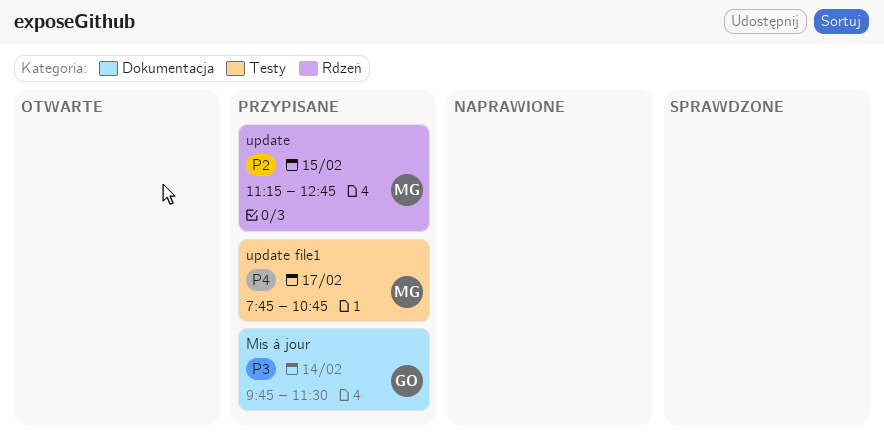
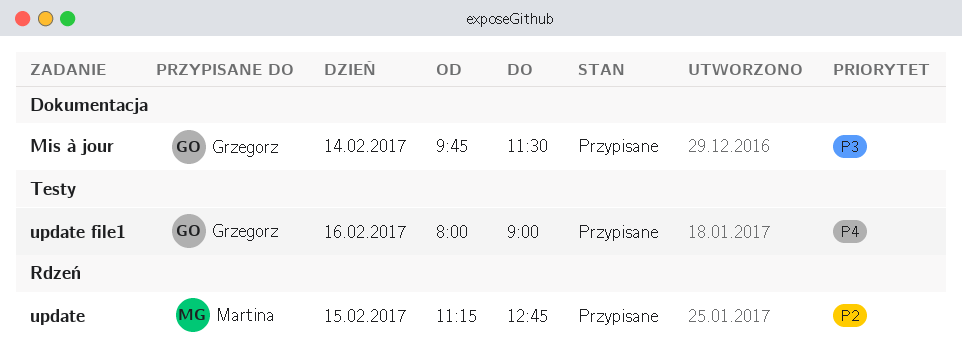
update file1, owner: Martina -> Grzegorz
update file1, day: Feb 17 -> Feb 16
update file1, begins: 07:45 -> 08:00
update file1, ends: 10:45 -> 09:00

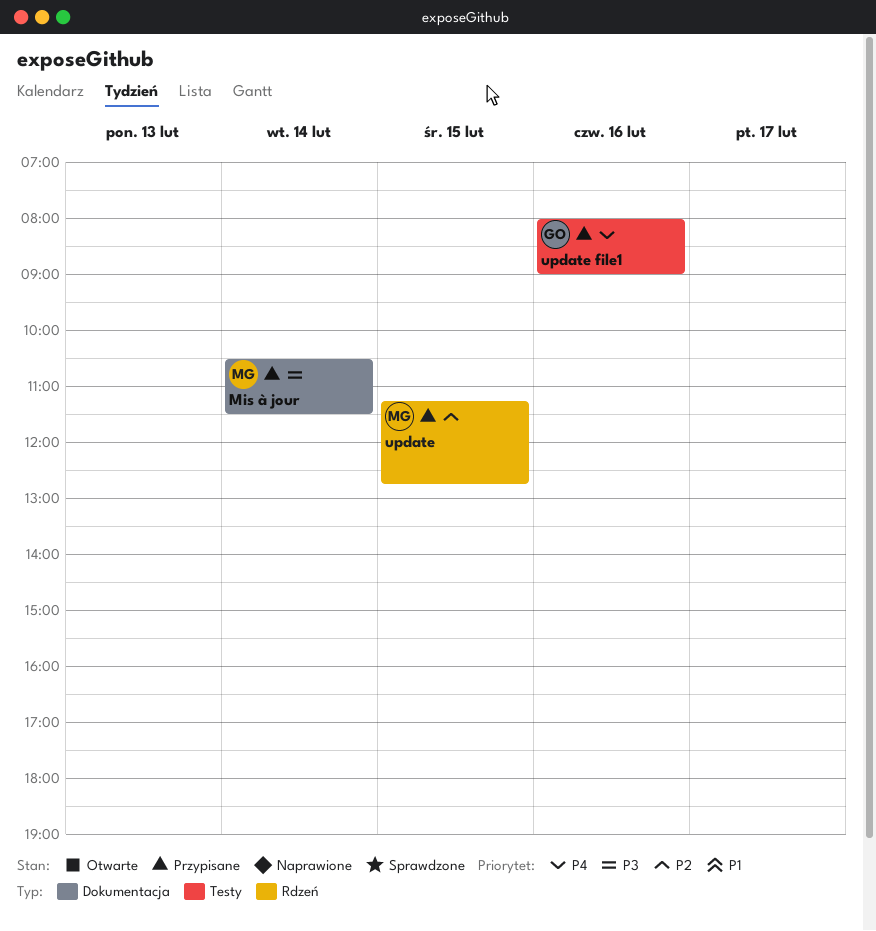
Mis à jour, owner: Grzegorz -> Martina
Mis à jour, begins: 09:45 -> 10:30

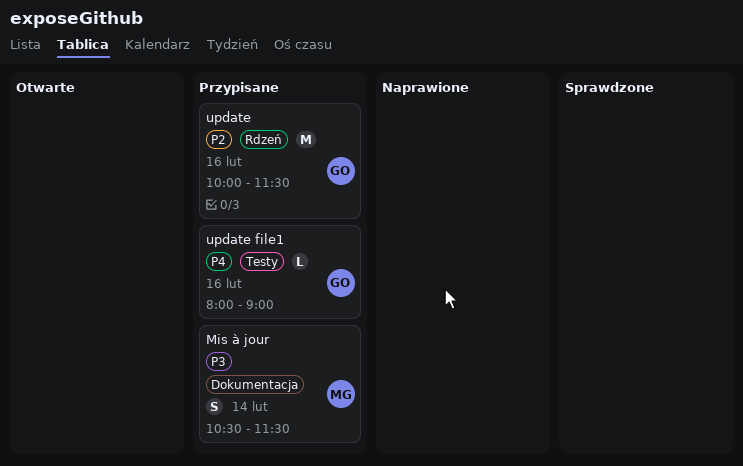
update, owner: MG -> GO
update, day: Feb 15 -> Feb 16
update, begins: 11:15 -> 10:00
update, ends: 12:45 -> 11:30

